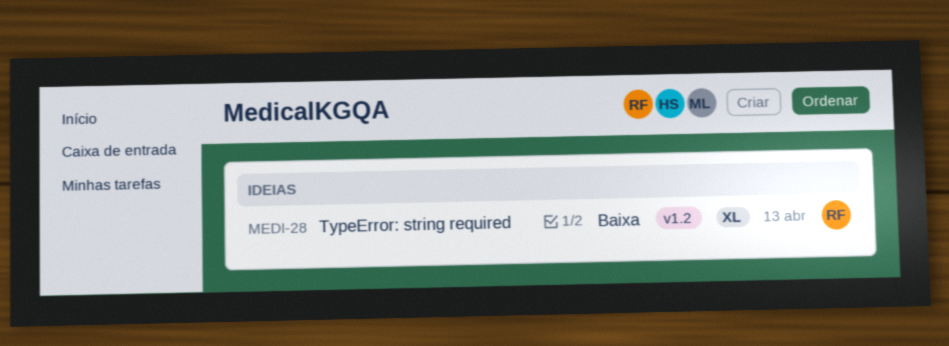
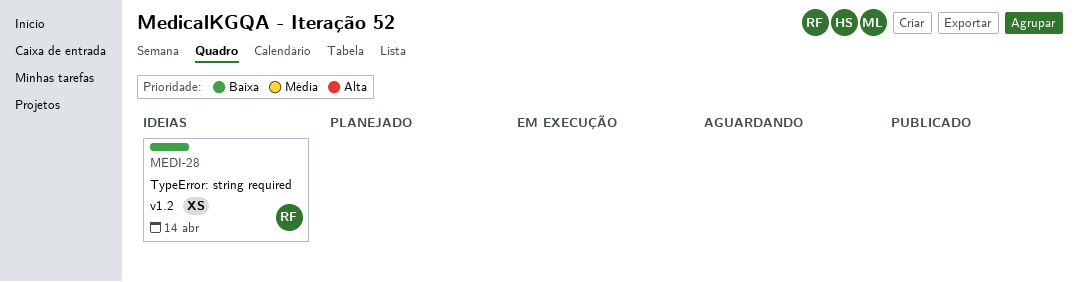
MEDI-28, estimate: XL -> XS
MEDI-28, due: Apr 13 -> Apr 14

